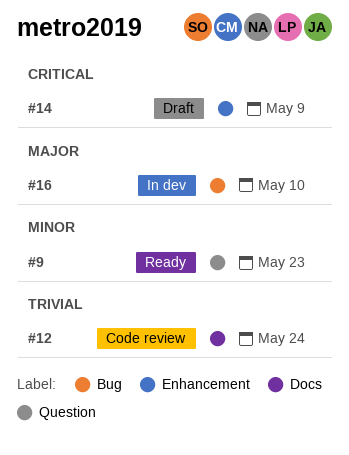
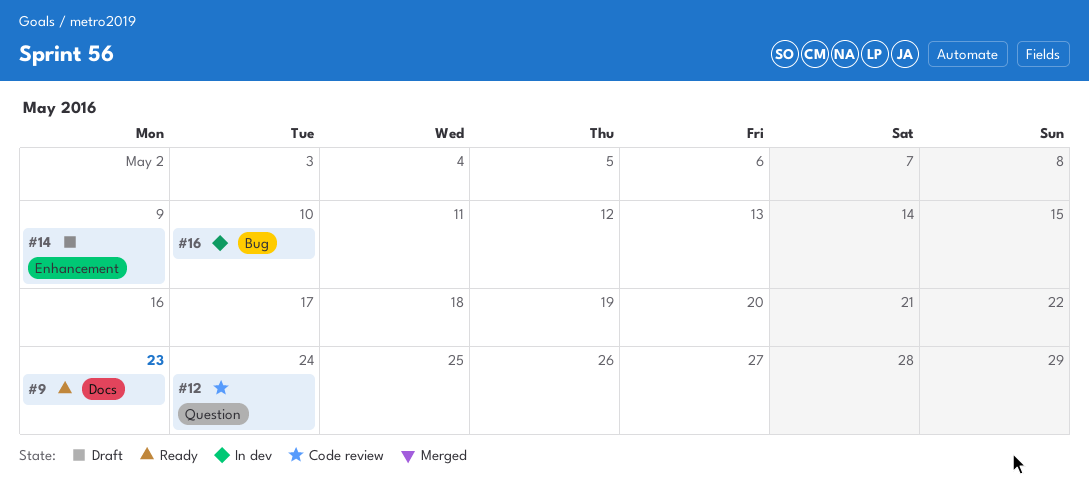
#9, label: Question -> Docs
#12, label: Docs -> Question

